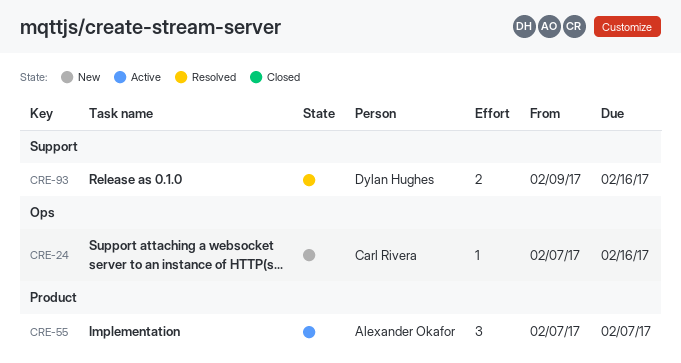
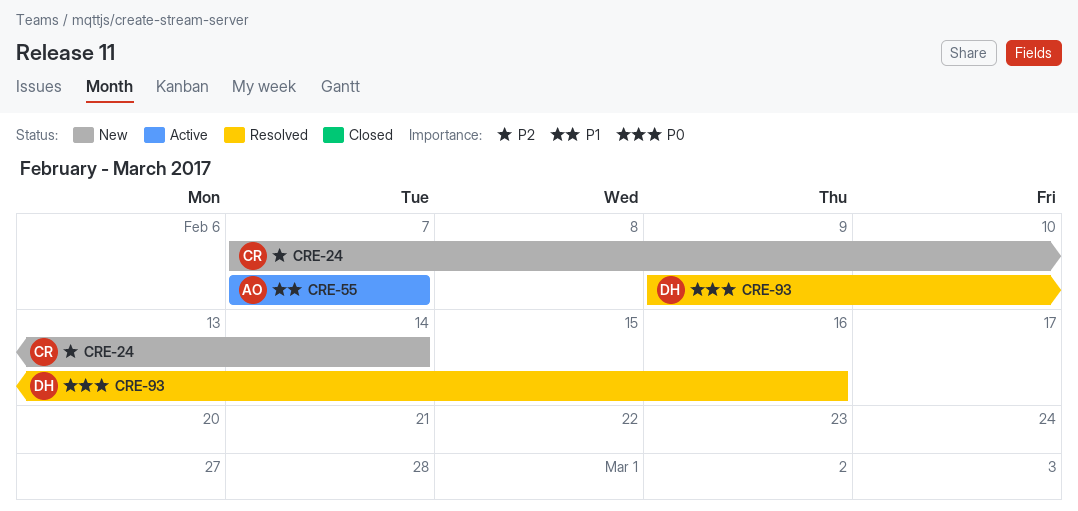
CRE-24, due: Feb 16 -> Feb 14

